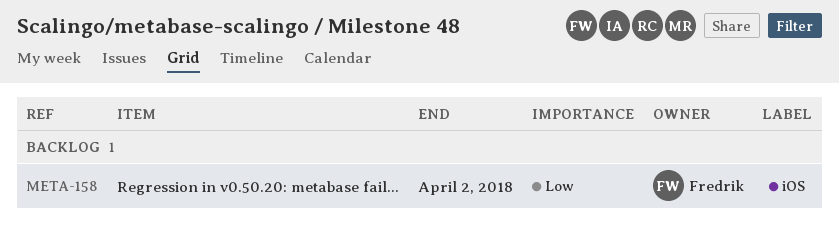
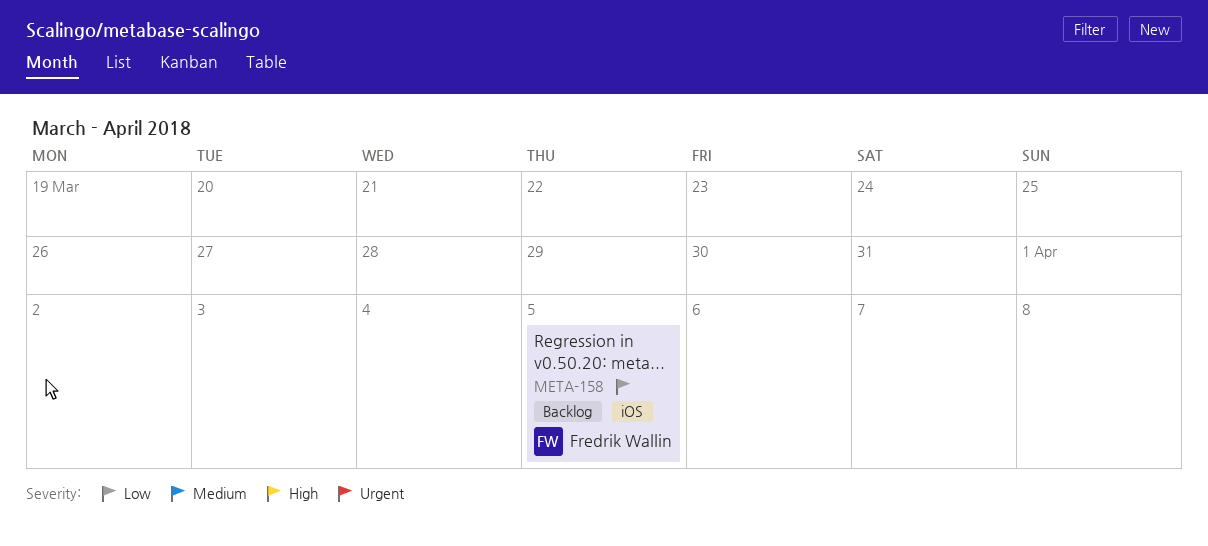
META-158, due: Apr 2 -> Apr 5

